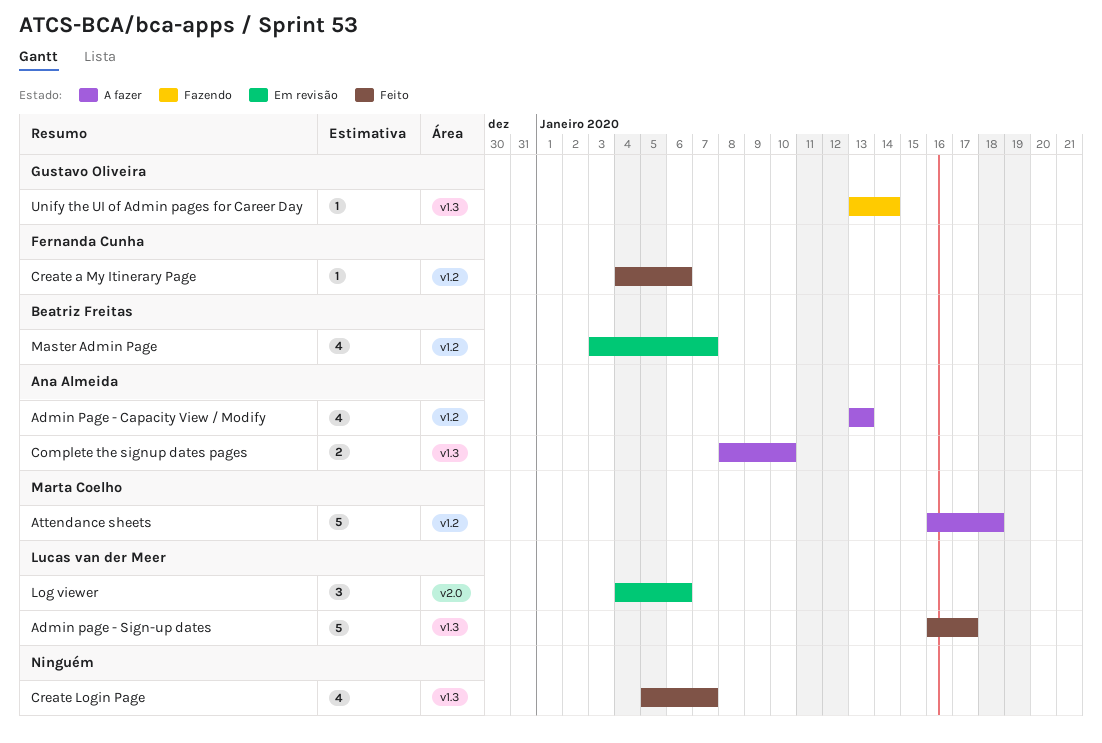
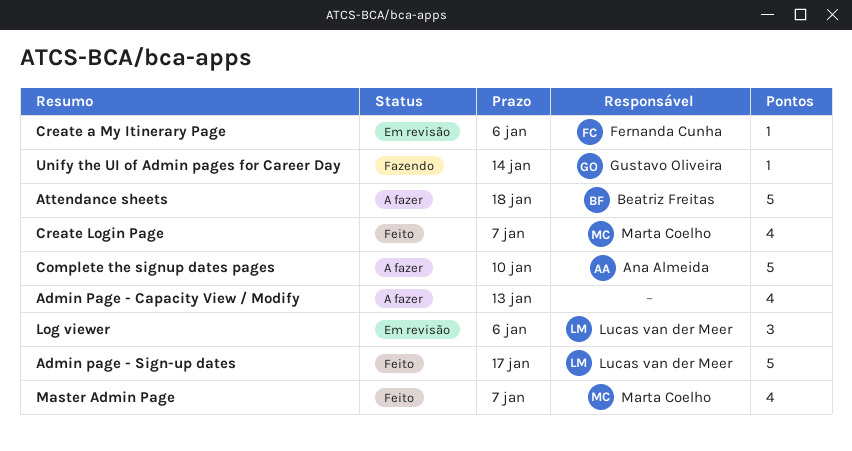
Admin Page - Capacity View / Modify, owner: Ana Almeida -> none
Attendance sheets, owner: Marta Coelho -> Beatriz Freitas
Complete the signup dates pages, estimate: 2 -> 5
Create a My Itinerary Page, status: Feito -> Em revisão
Create Login Page, owner: none -> Marta Coelho
Master Admin Page, status: Em revisão -> Feito
Master Admin Page, owner: Beatriz Freitas -> Marta Coelho

